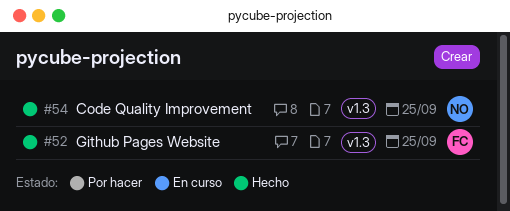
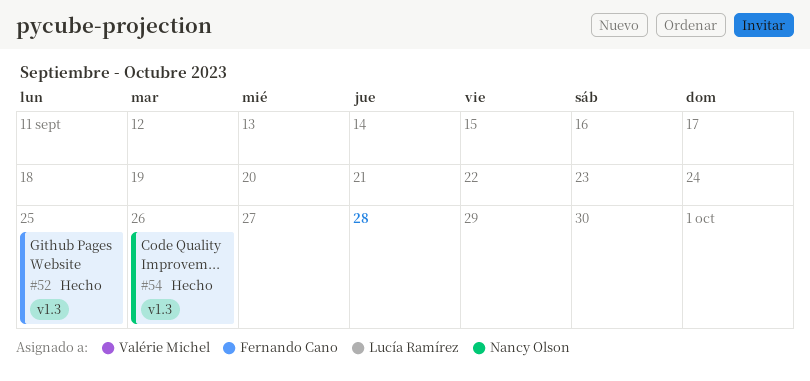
#54, due: Sep 25 -> Sep 26

